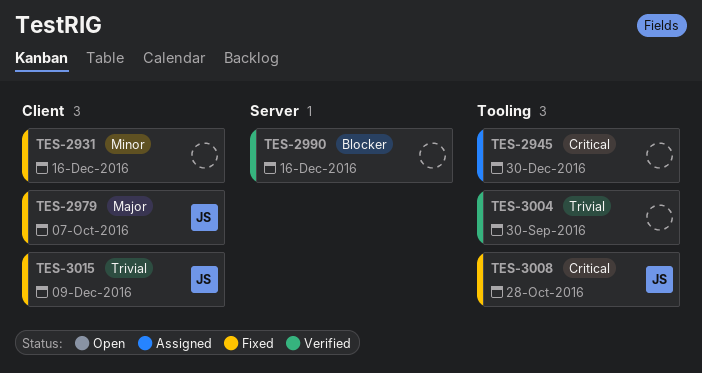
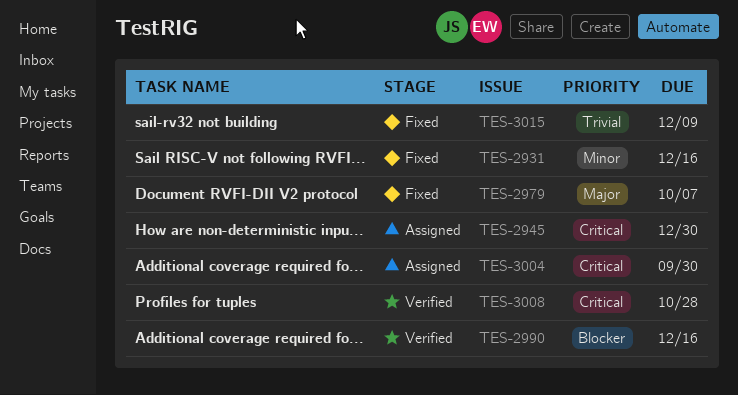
TES-3004, status: Verified -> Assigned
TES-3004, priority: Trivial -> Critical
TES-3008, status: Fixed -> Verified

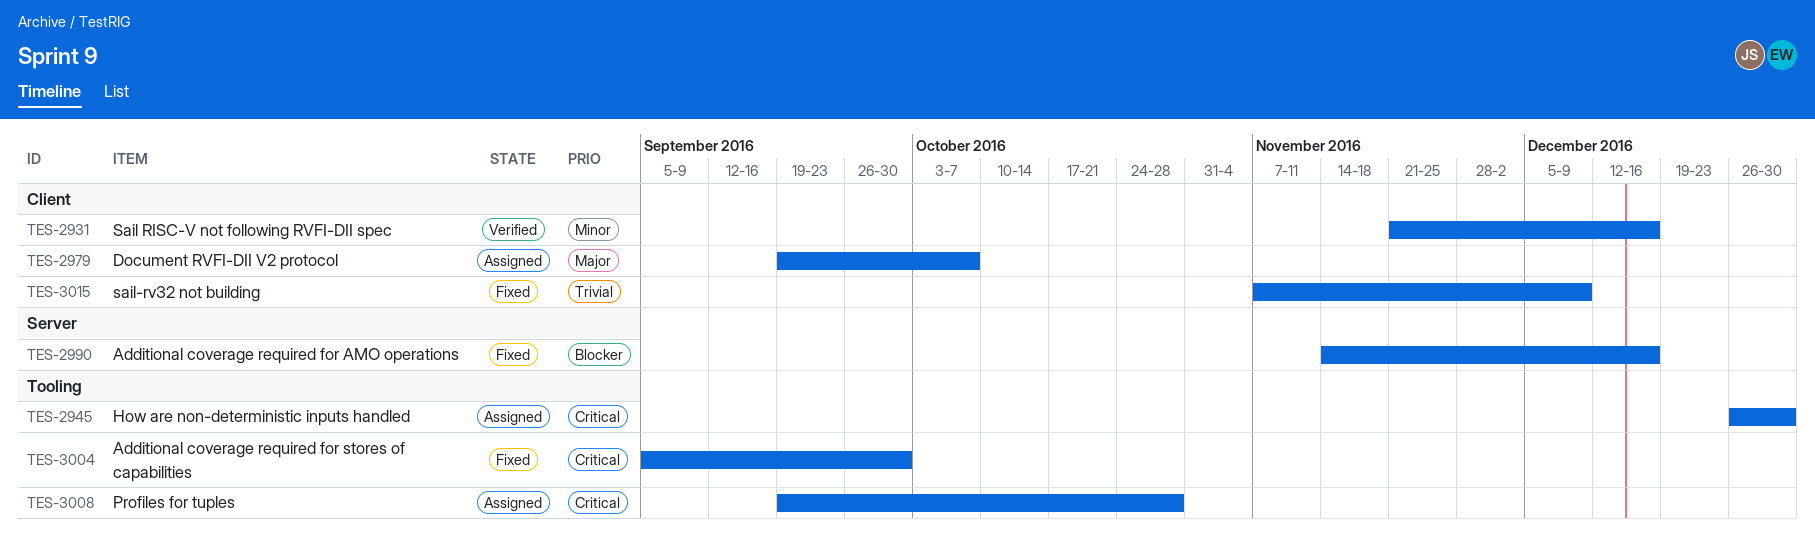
TES-2931, status: Fixed -> Verified
TES-2979, status: Fixed -> Assigned
TES-2990, status: Verified -> Fixed
TES-3004, status: Assigned -> Fixed
TES-3008, status: Verified -> Assigned

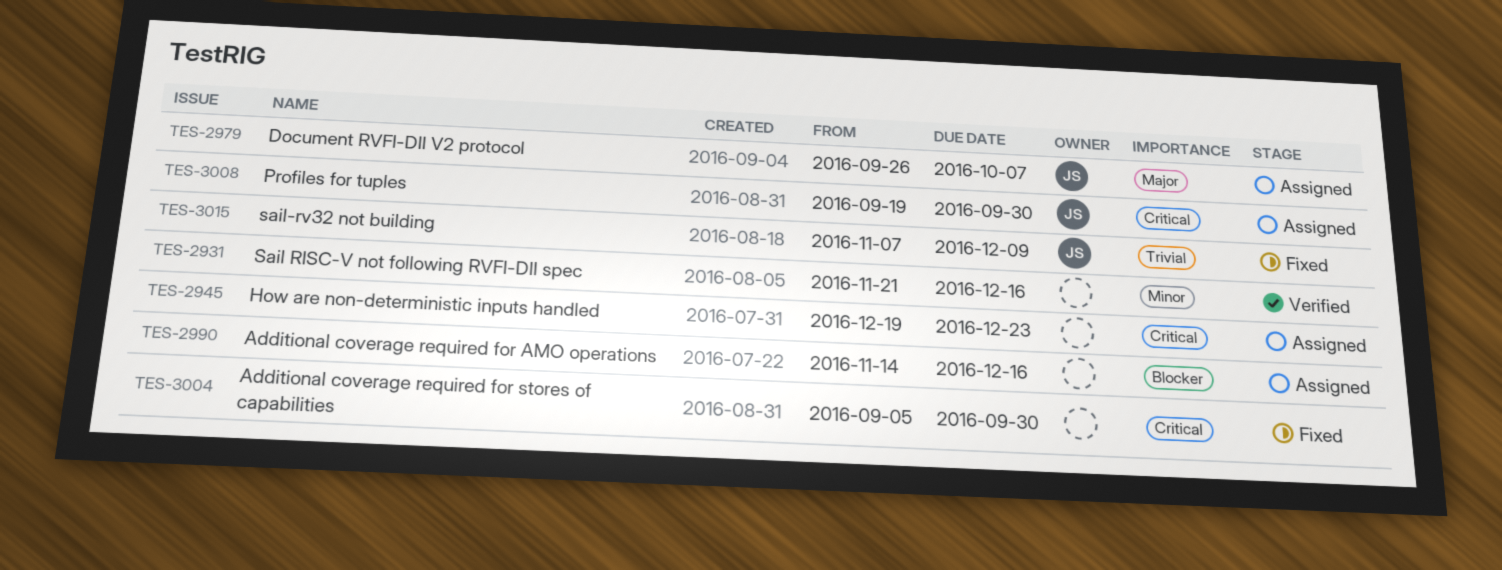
TES-2945, start: Dec 26 -> Dec 19
TES-2945, due: Dec 30 -> Dec 23
TES-2979, start: Sep 19 -> Sep 26
TES-2990, status: Fixed -> Assigned
TES-3008, due: Oct 28 -> Sep 30

